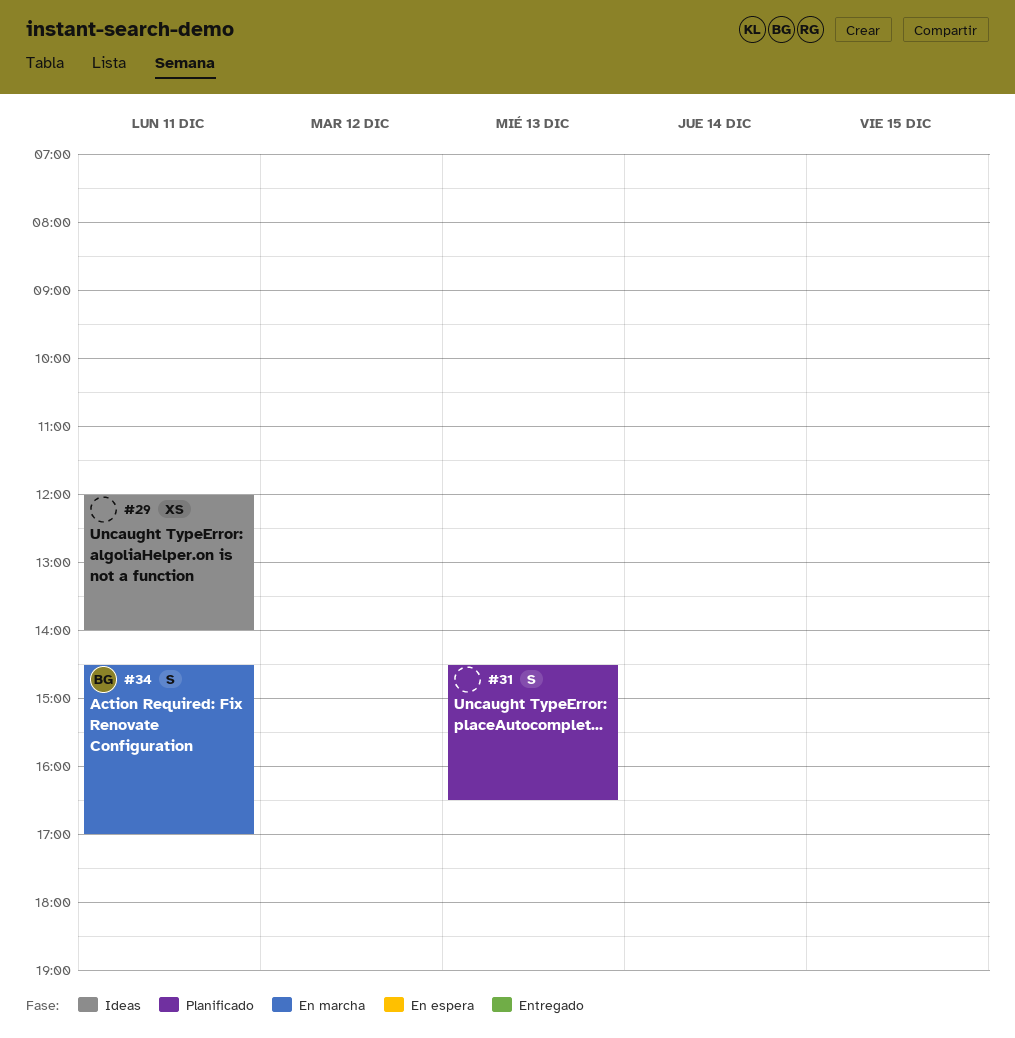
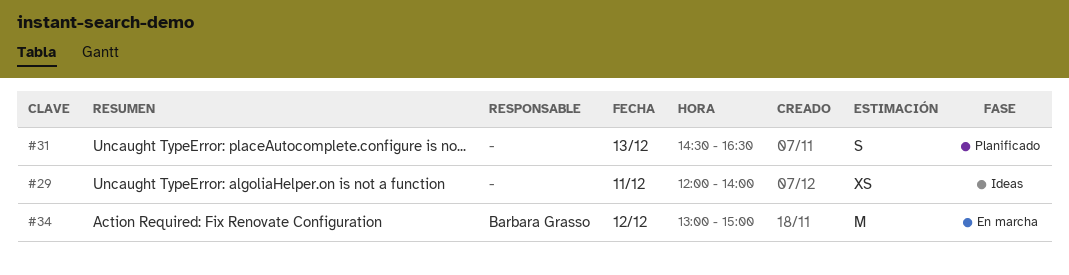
#34, estimate: S -> M
#34, day: Dec 11 -> Dec 12
#34, begins: 14:30 -> 13:00
#34, ends: 17:00 -> 15:00

